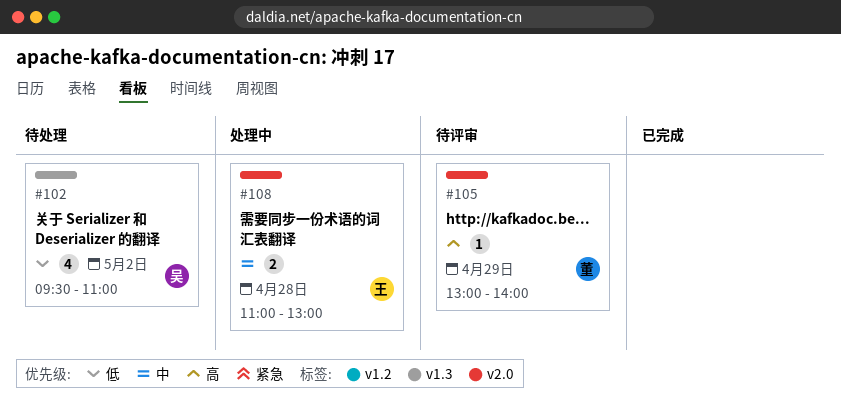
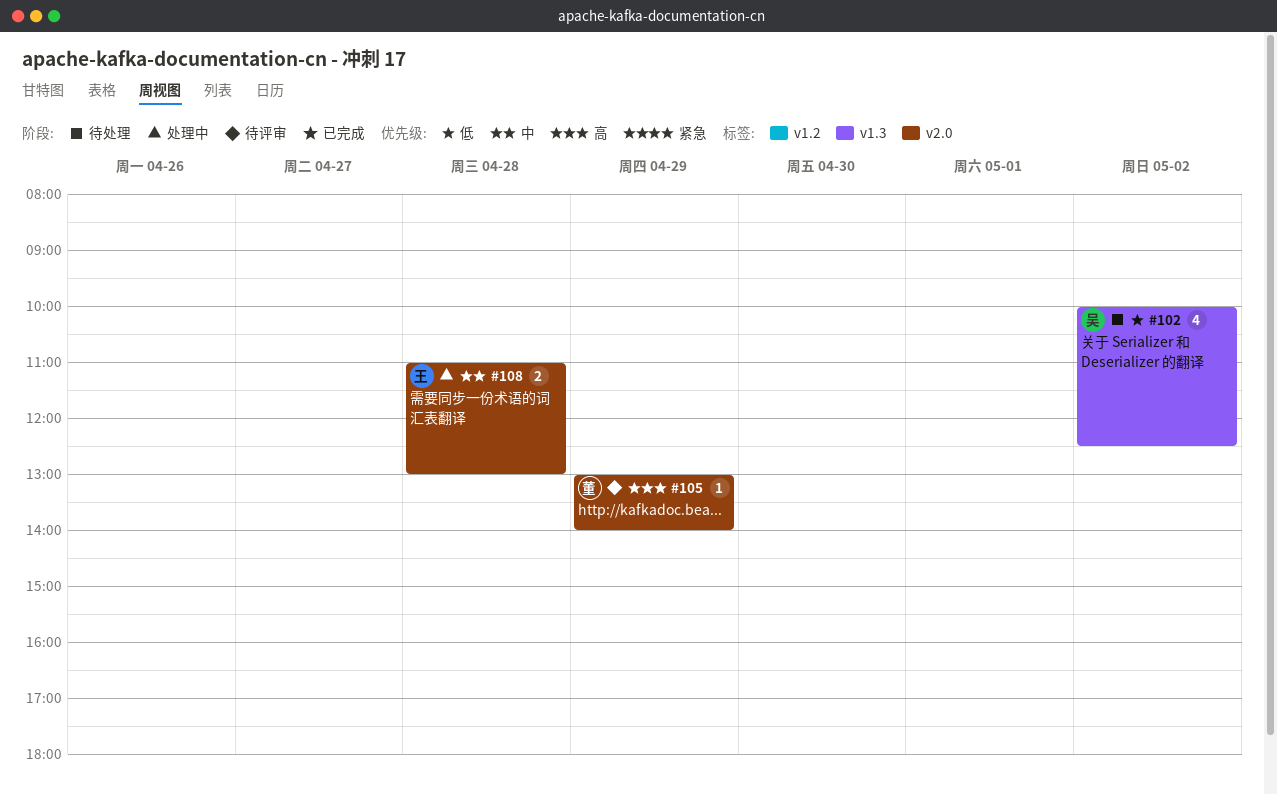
#102, begins: 09:30 -> 10:00
#102, ends: 11:00 -> 12:30

